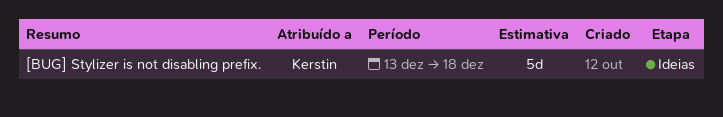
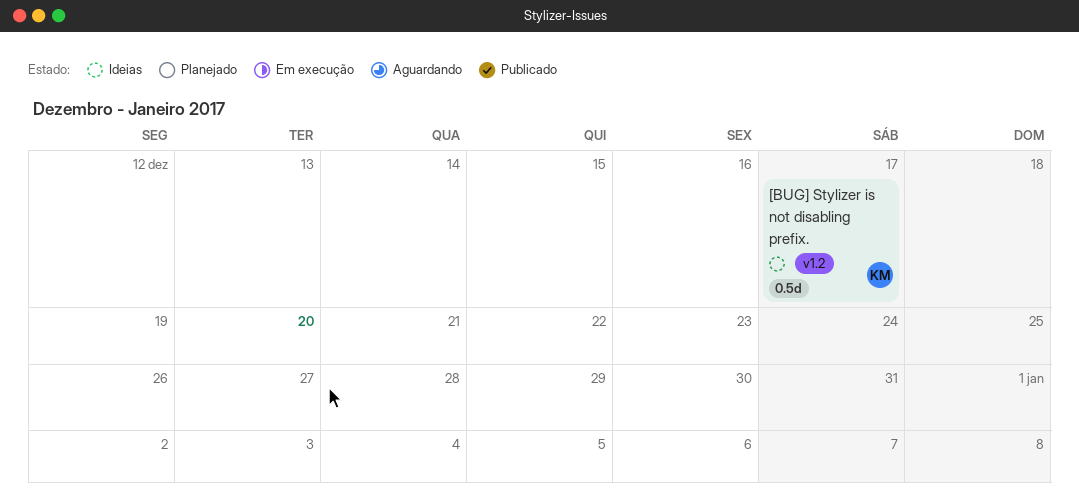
[BUG] Stylizer is not disabling prefix., estimate: 5d -> 0.5d
[BUG] Stylizer is not disabling prefix., due: Dec 18 -> Dec 17

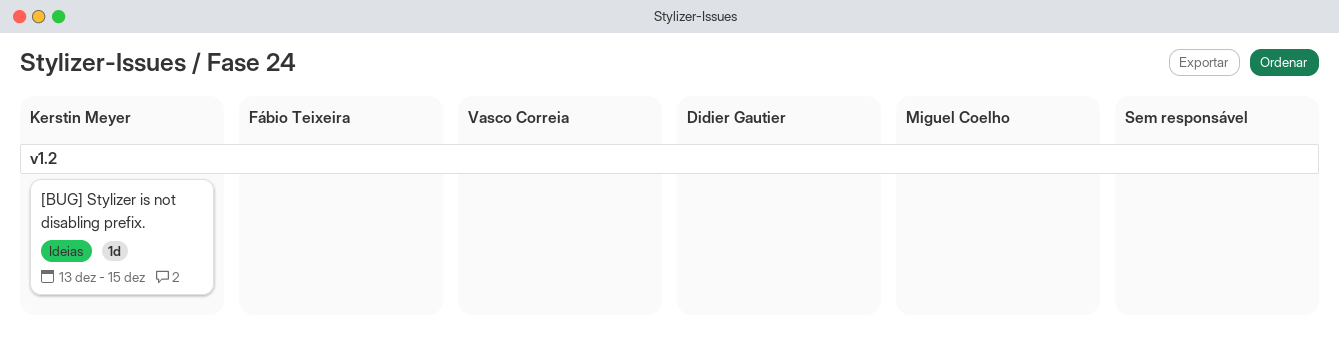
[BUG] Stylizer is not disabling prefix., estimate: 0.5d -> 1d
[BUG] Stylizer is not disabling prefix., due: Dec 17 -> Dec 15

